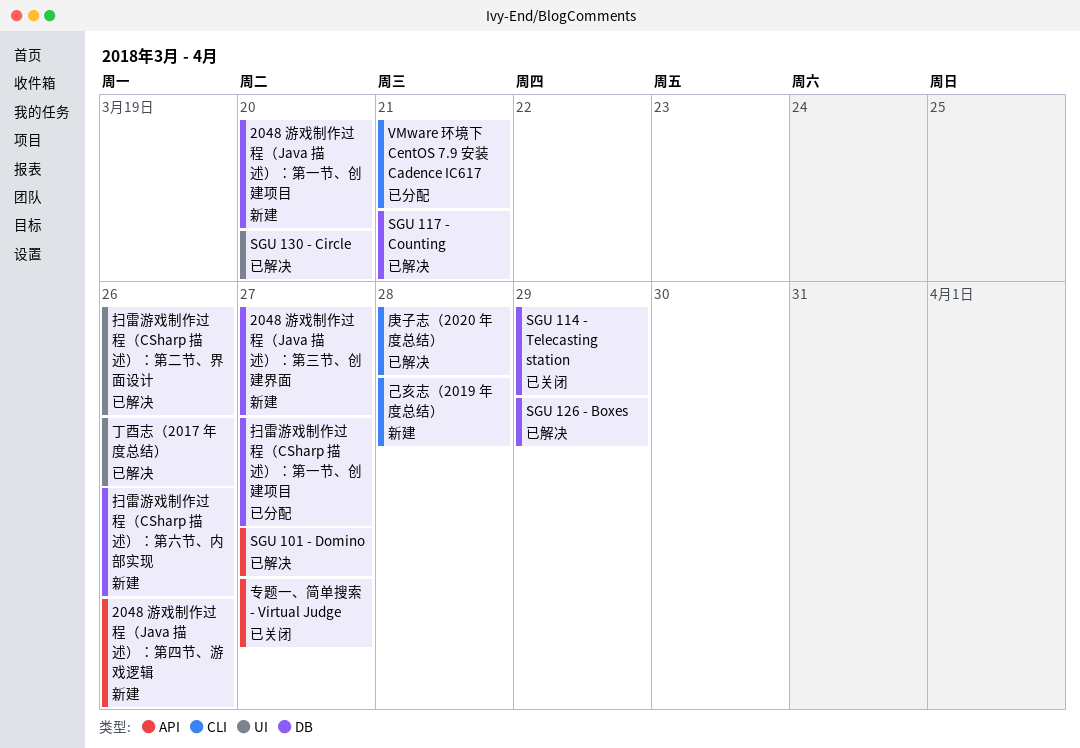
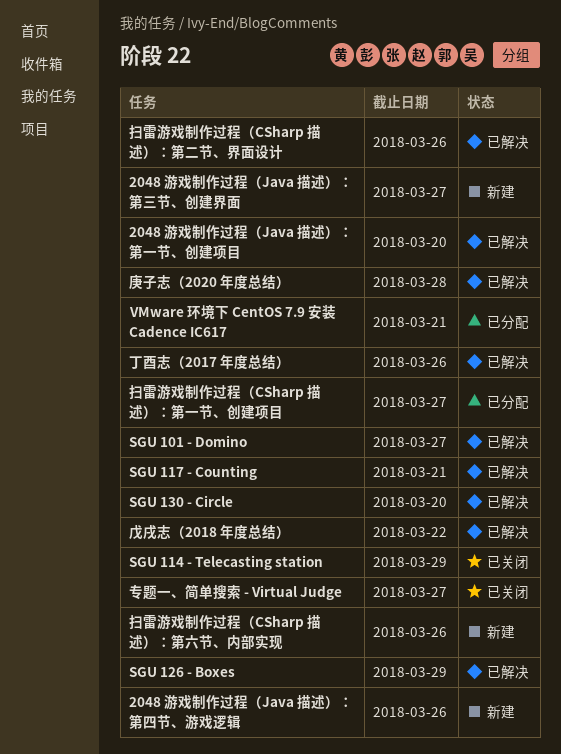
2048 游戏制作过程（Java 描述）：第一节、创建项目, status: 新建 -> 已解决
己亥志（2019 年度总结）: present -> none
戊戌志（2018 年度总结）: none -> present

